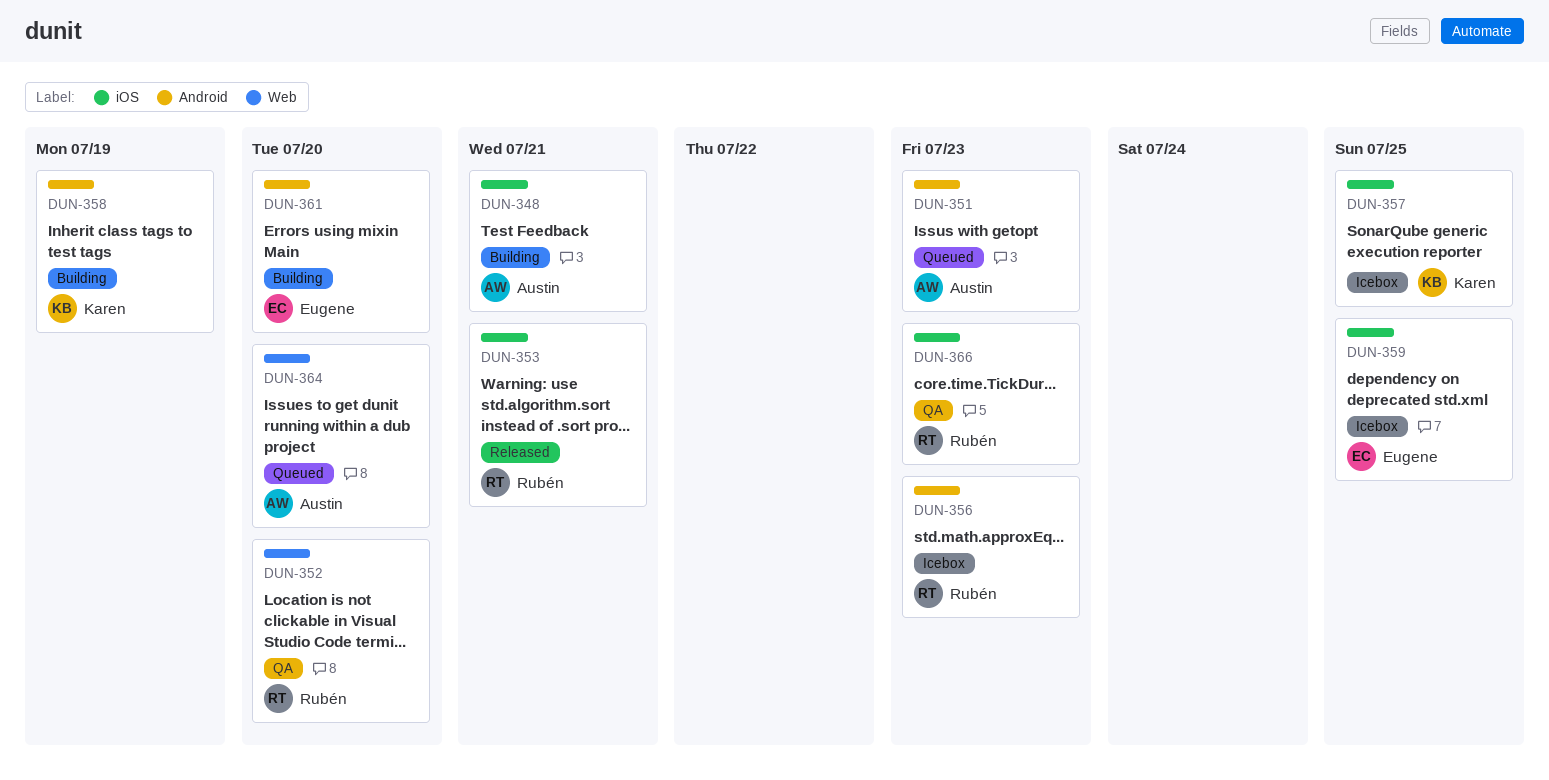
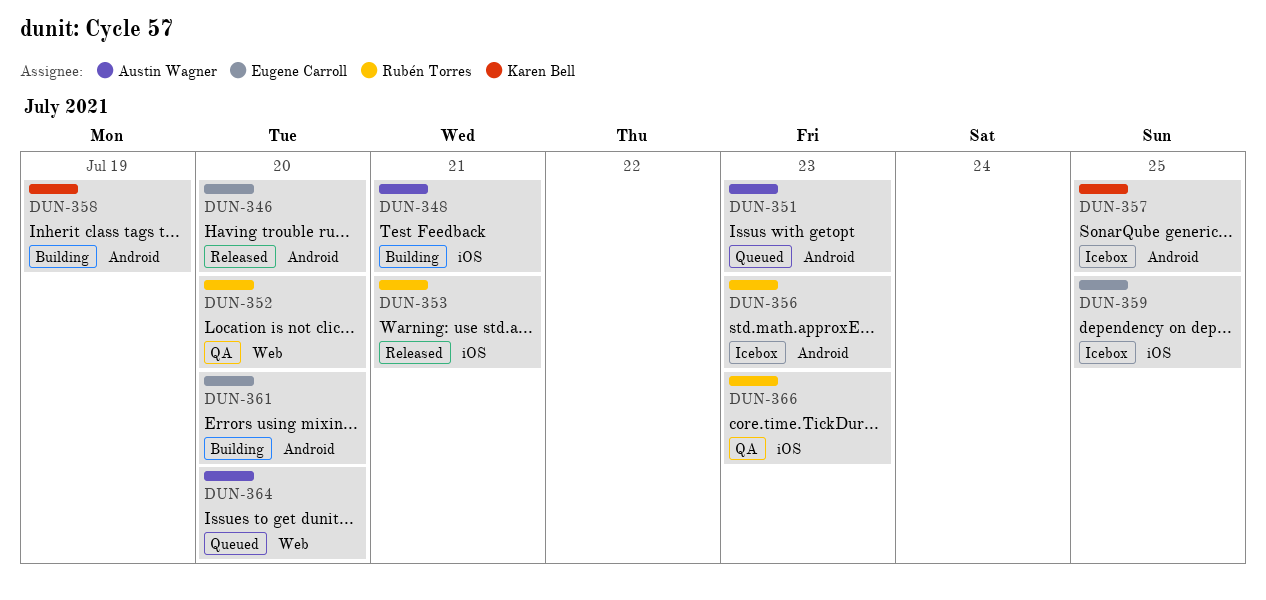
DUN-346: none -> present
DUN-357, label: iOS -> Android

